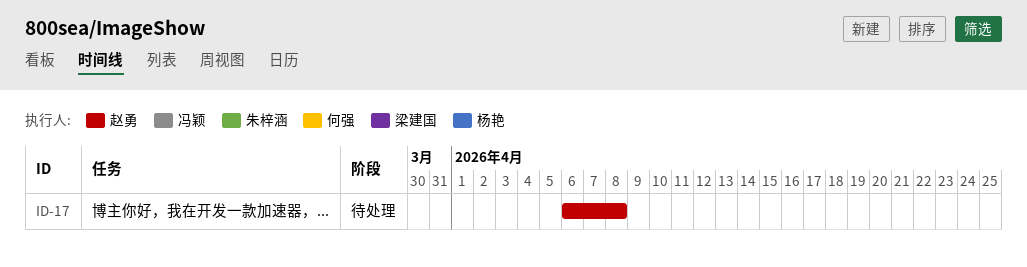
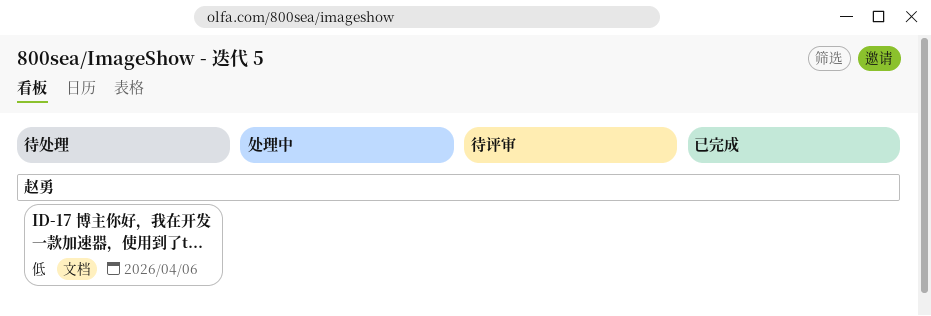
ID-17, due: Apr 8 -> Apr 6

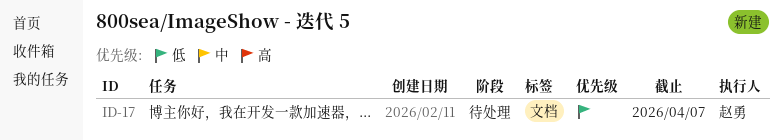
ID-17, due: Apr 6 -> Apr 7

